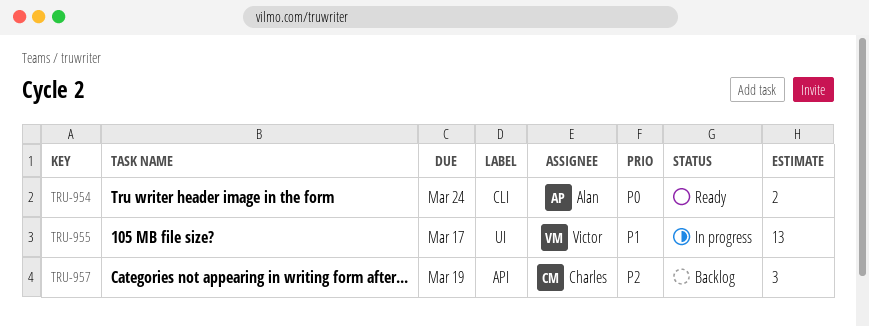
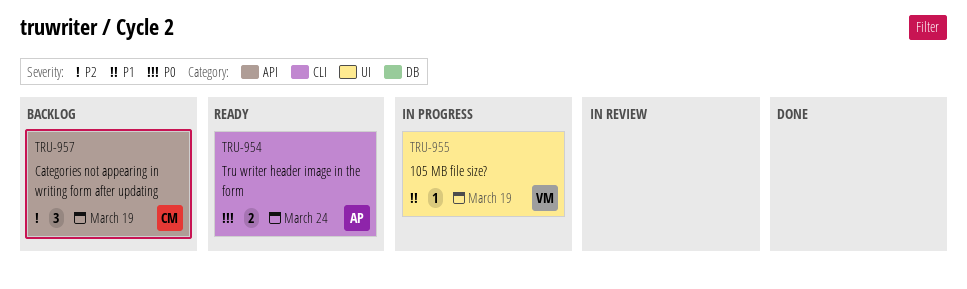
TRU-955, estimate: 13 -> 1
TRU-955, due: Mar 17 -> Mar 19

